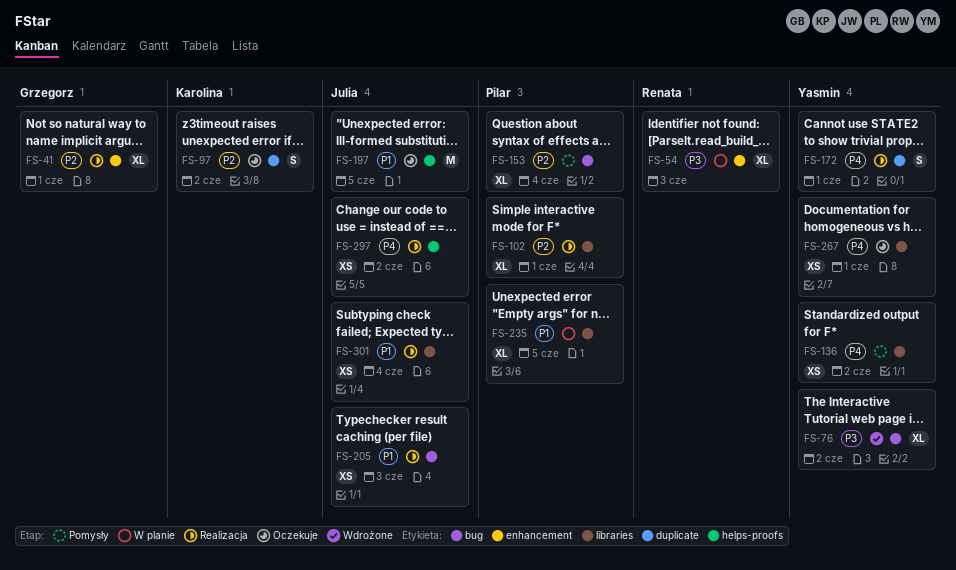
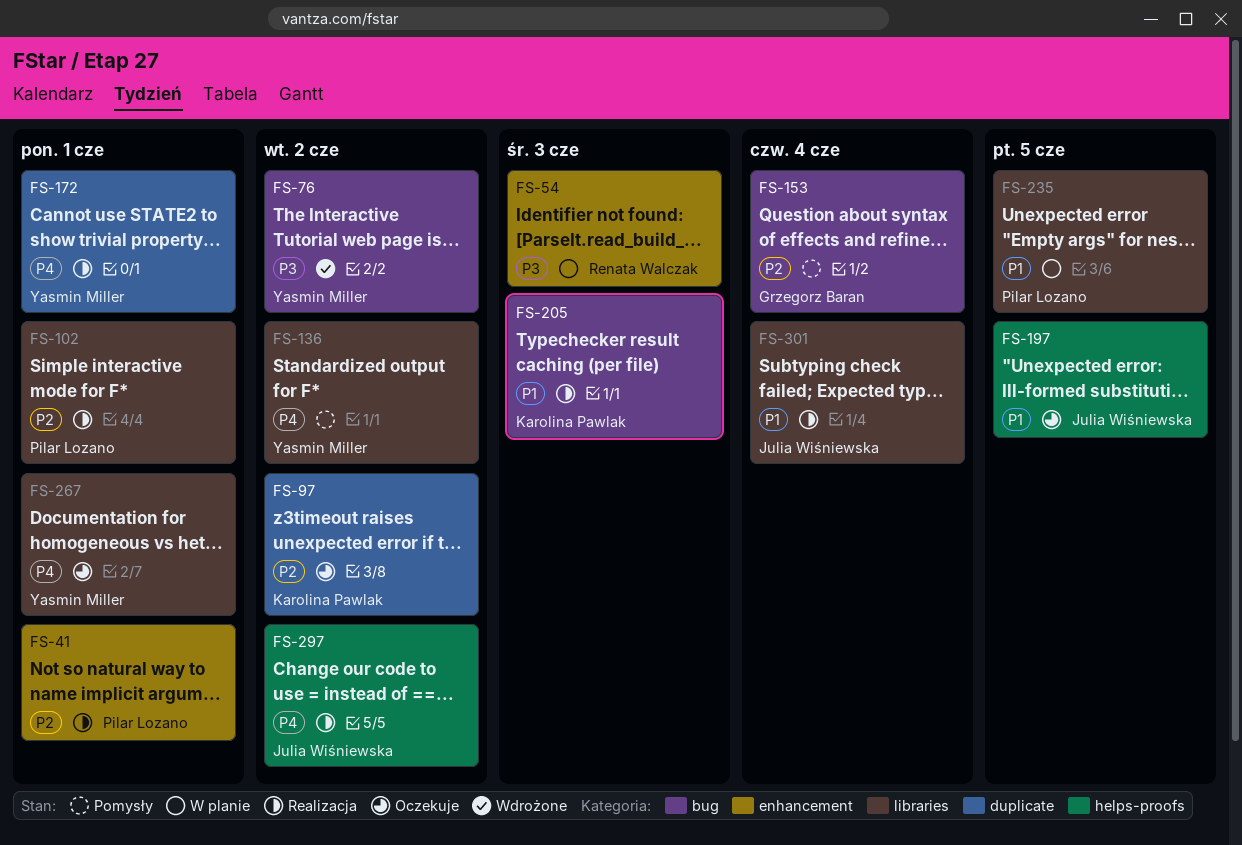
FS-41, owner: Grzegorz Baran -> Pilar Lozano
FS-153, owner: Pilar Lozano -> Grzegorz Baran
FS-205, owner: Julia Wiśniewska -> Karolina Pawlak

